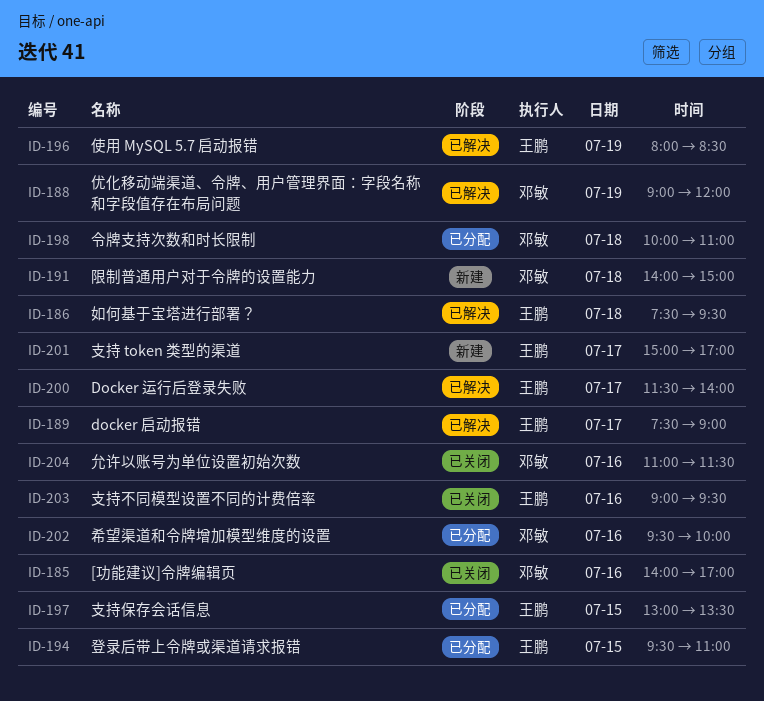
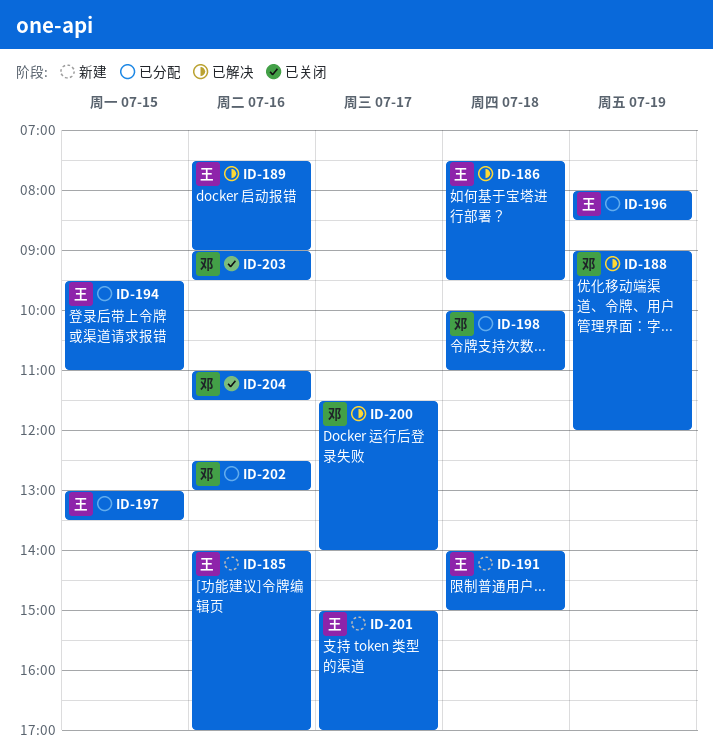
ID-185, status: 已关闭 -> 新建
ID-185, owner: 邓敏 -> 王鹏
ID-189, day: Jul 17 -> Jul 16
ID-191, owner: 邓敏 -> 王鹏
ID-196, status: 已解决 -> 已分配
ID-200, owner: 王鹏 -> 邓敏
ID-202, begins: 09:30 -> 12:30
ID-202, ends: 10:00 -> 13:00
ID-203, owner: 王鹏 -> 邓敏

